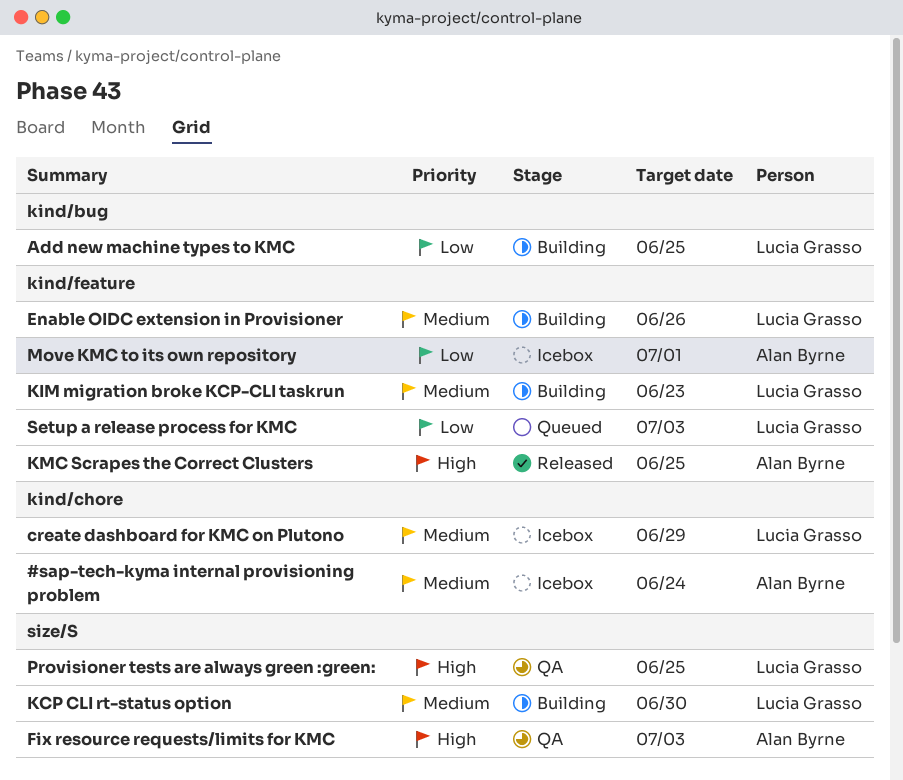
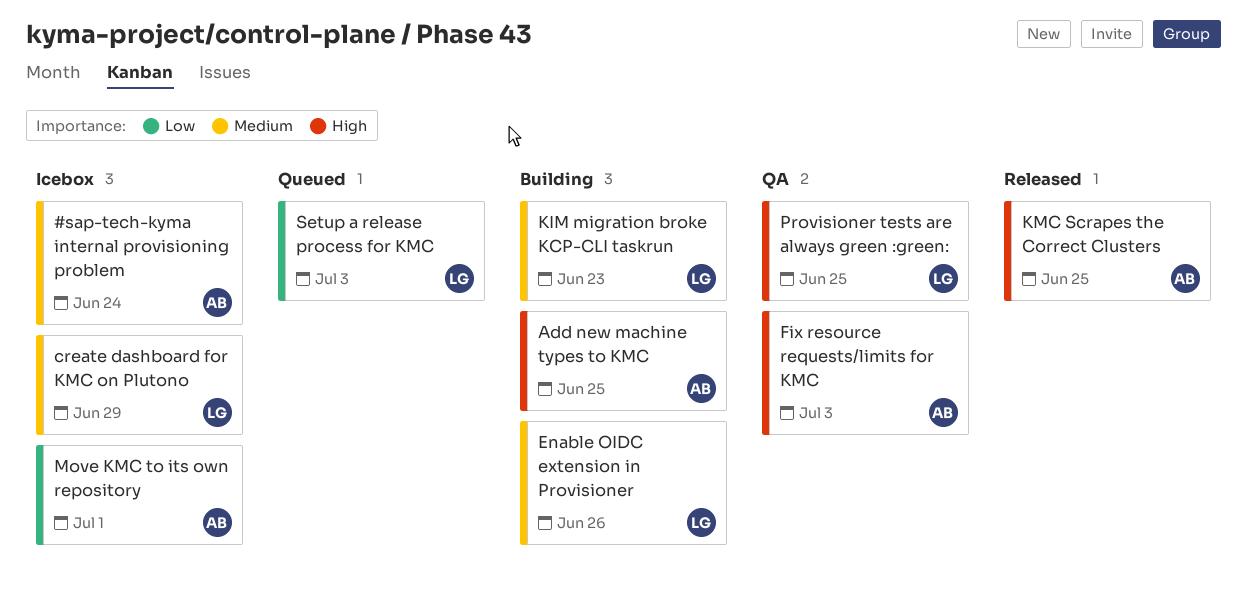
Add new machine types to KMC, owner: Lucia Grasso -> Alan Byrne
Add new machine types to KMC, priority: Low -> High
KCP CLI rt-status option: present -> none

